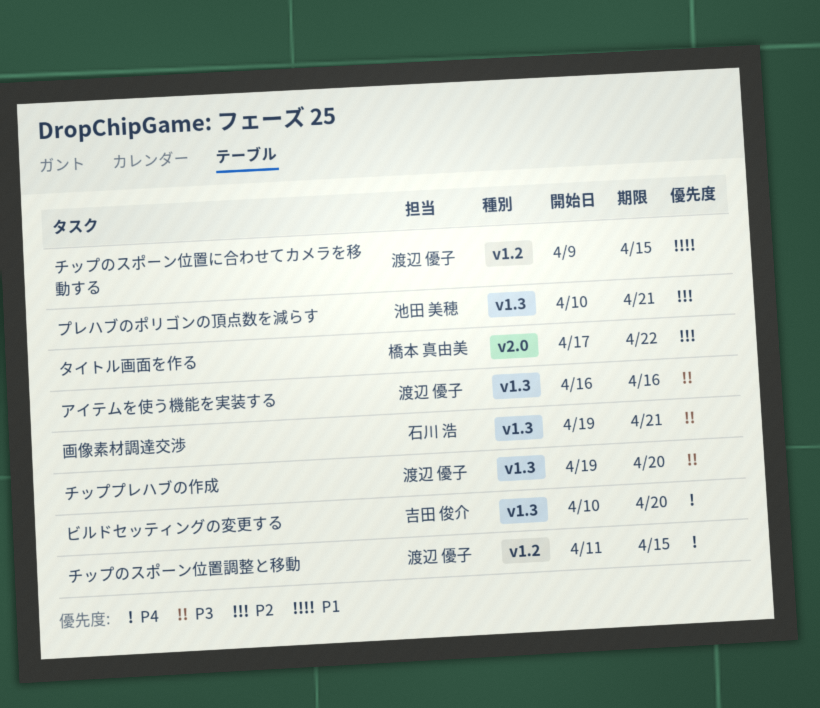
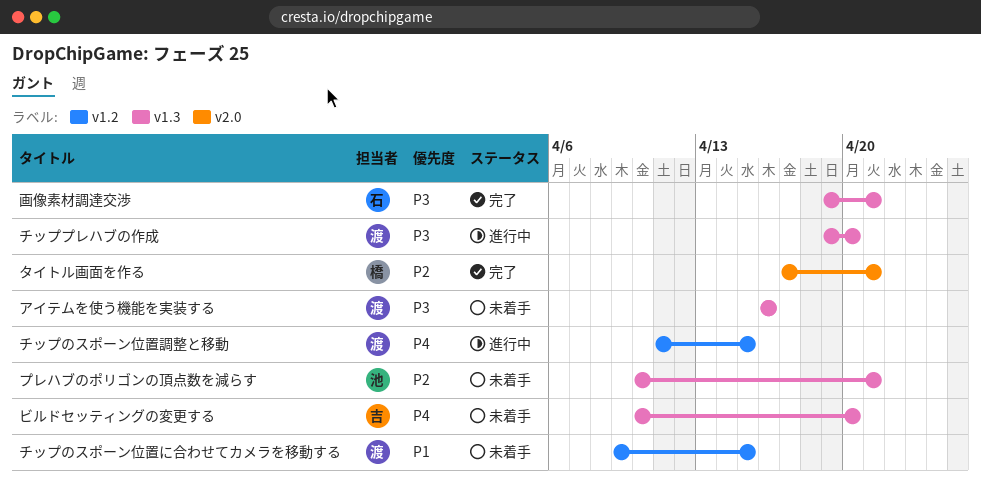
タイトル画面を作る, due: Apr 22 -> Apr 21

